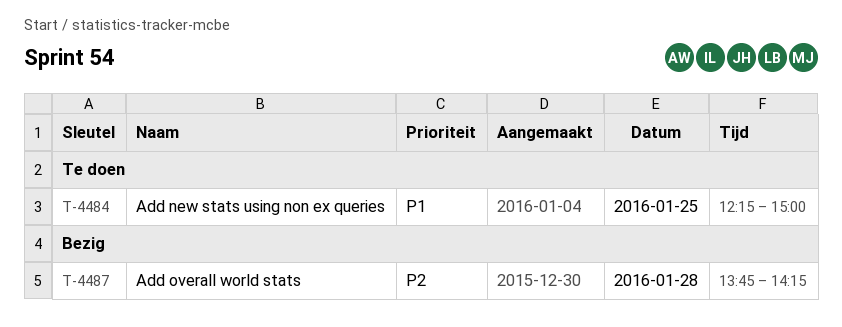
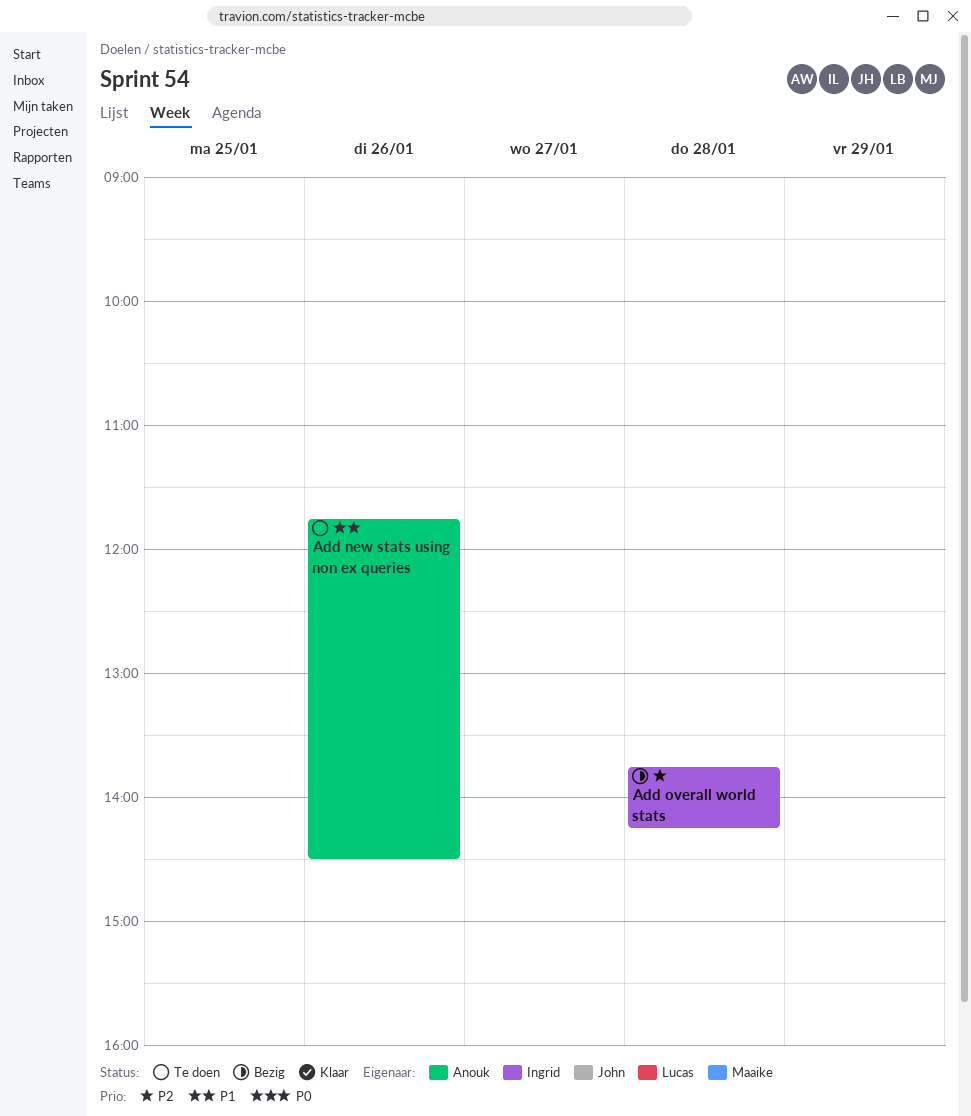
Add new stats using non ex queries, day: Jan 25 -> Jan 26
Add new stats using non ex queries, begins: 12:15 -> 11:45
Add new stats using non ex queries, ends: 15:00 -> 14:30

